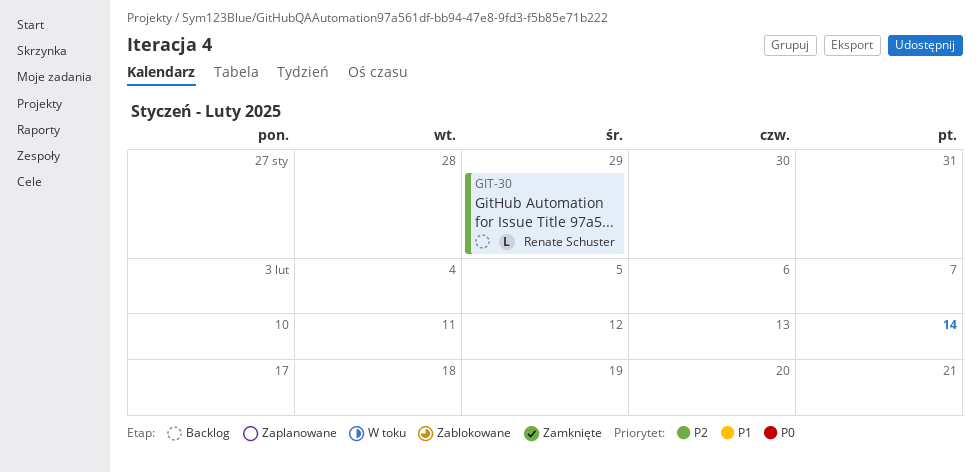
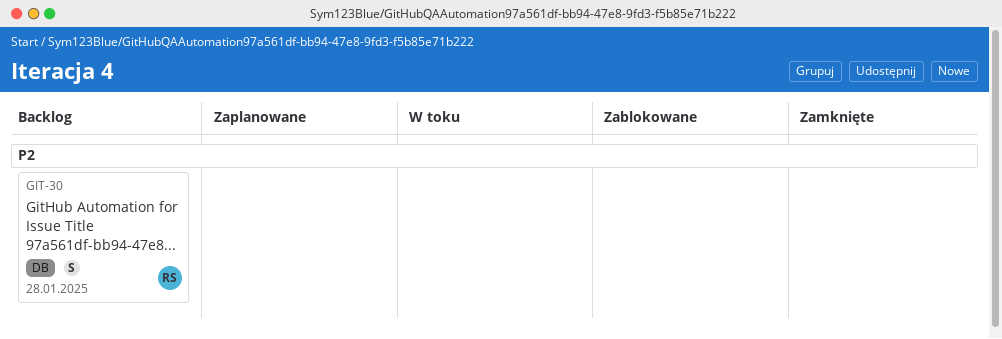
GIT-30, estimate: L -> S
GIT-30, due: Jan 29 -> Jan 28

